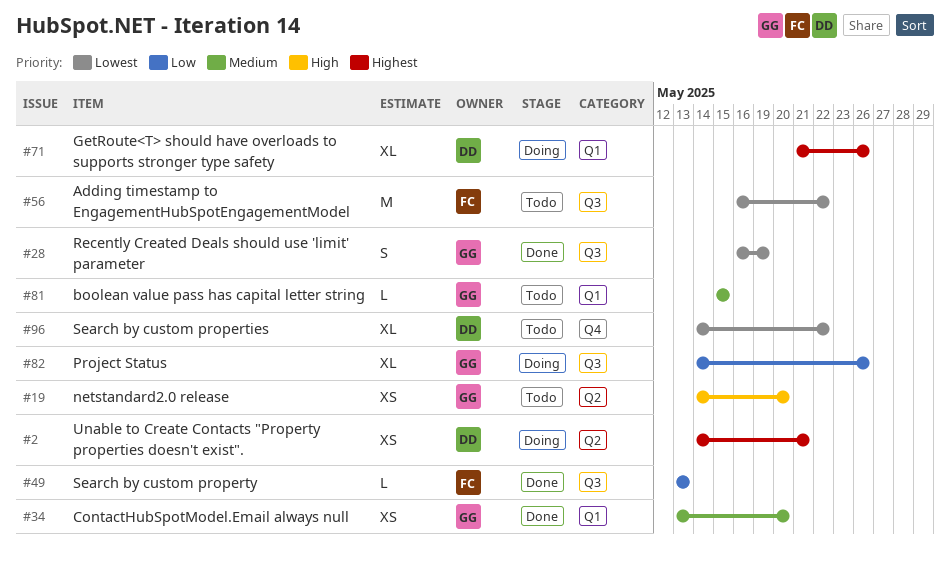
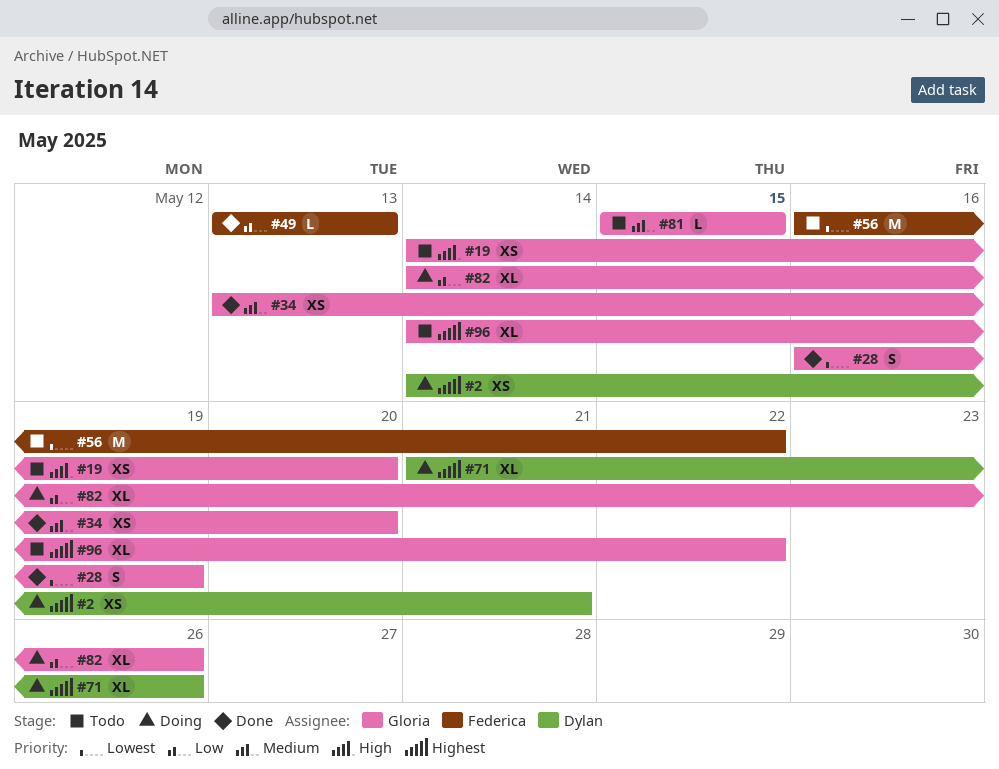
#96, owner: Dylan -> Gloria
#96, priority: Lowest -> Highest

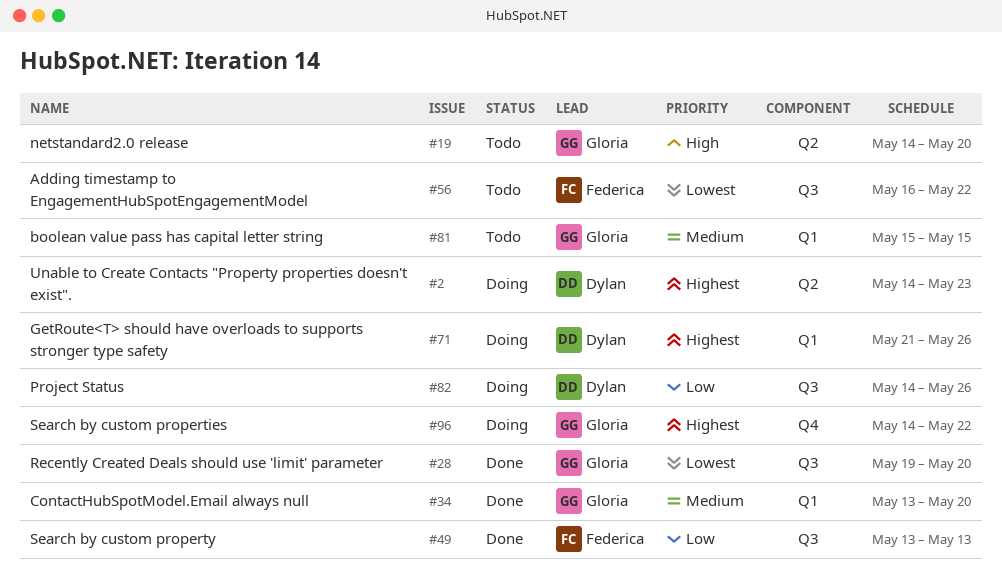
#2, due: May 21 -> May 23
#28, start: May 16 -> May 19
#28, due: May 19 -> May 20
#82, owner: Gloria -> Dylan
#96, status: Todo -> Doing

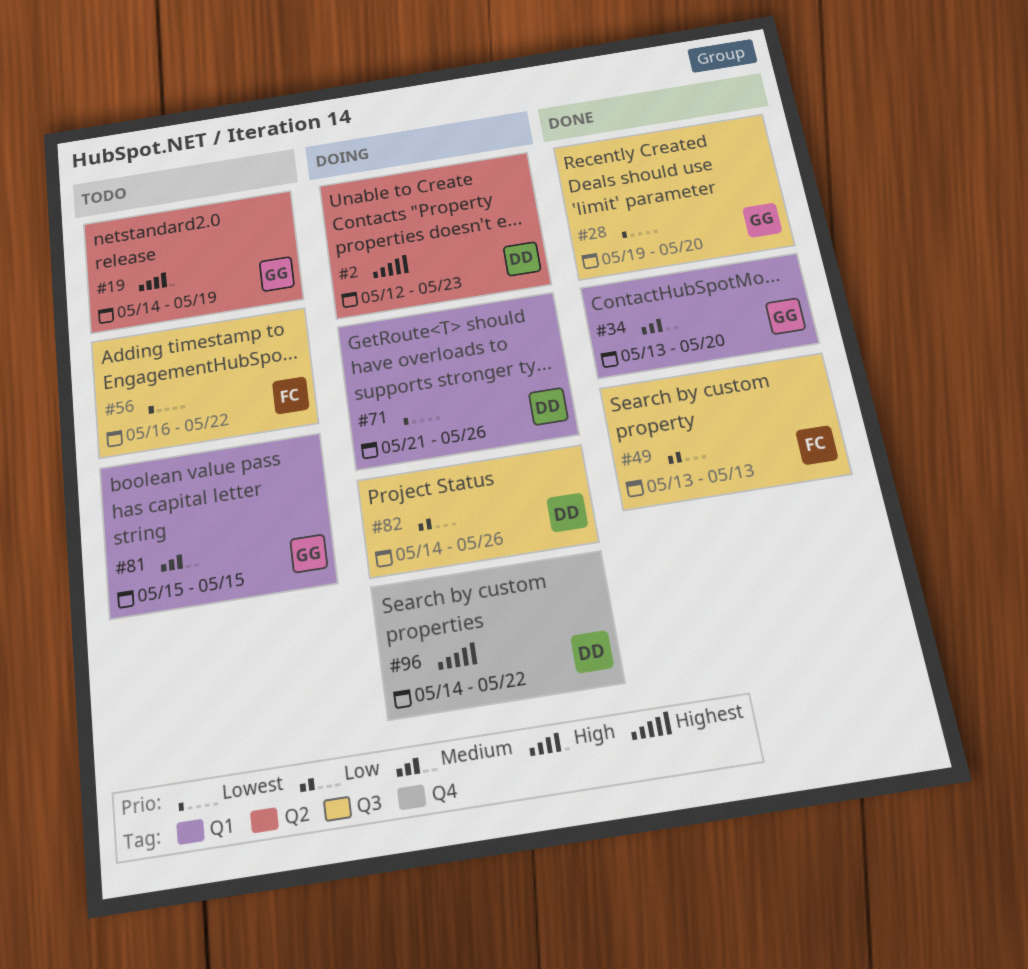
#2, start: May 14 -> May 12
#19, due: May 20 -> May 19
#71, priority: Highest -> Lowest
#96, owner: Gloria -> Dylan

